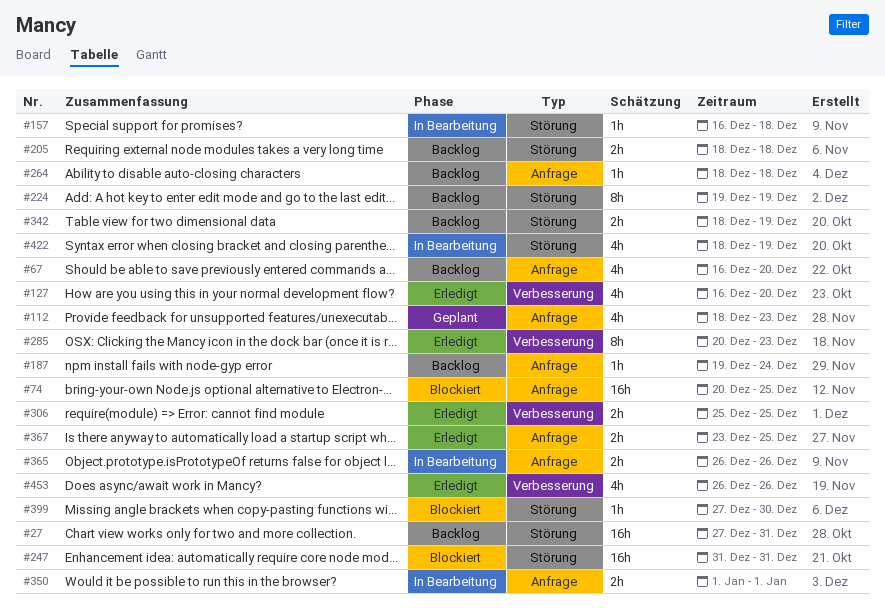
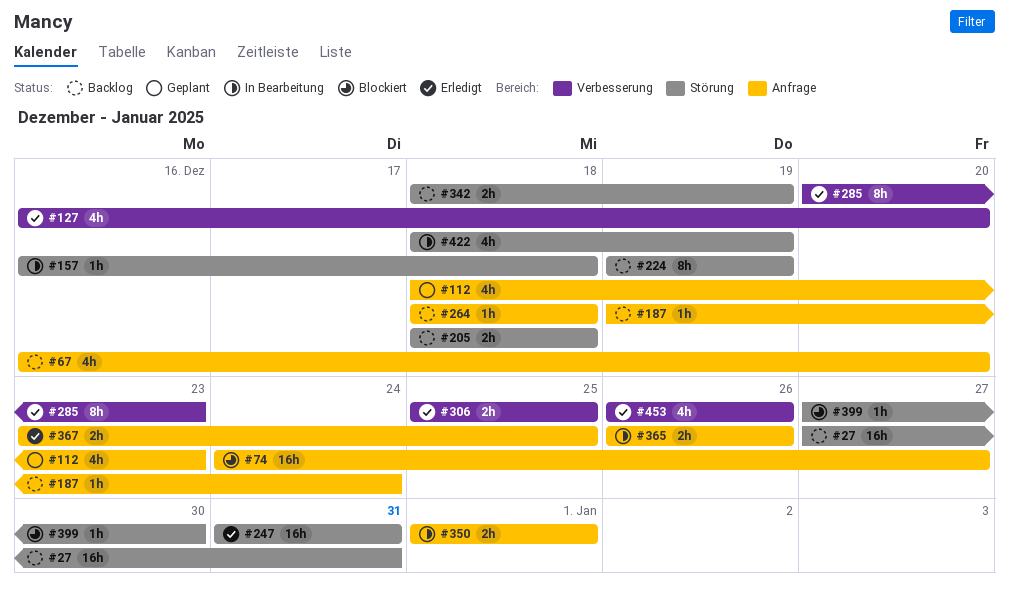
#74, start: Dec 20 -> Dec 24
#74, due: Dec 25 -> Dec 27
#247, status: Blockiert -> Erledigt

